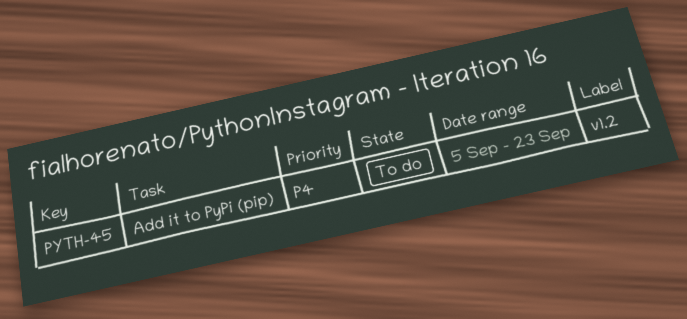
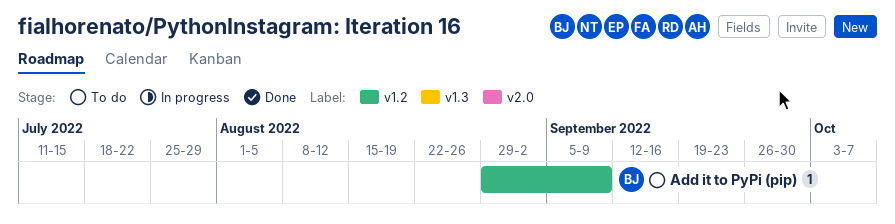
Add it to PyPi (pip), start: Sep 5 -> Aug 29
Add it to PyPi (pip), due: Sep 23 -> Sep 9

